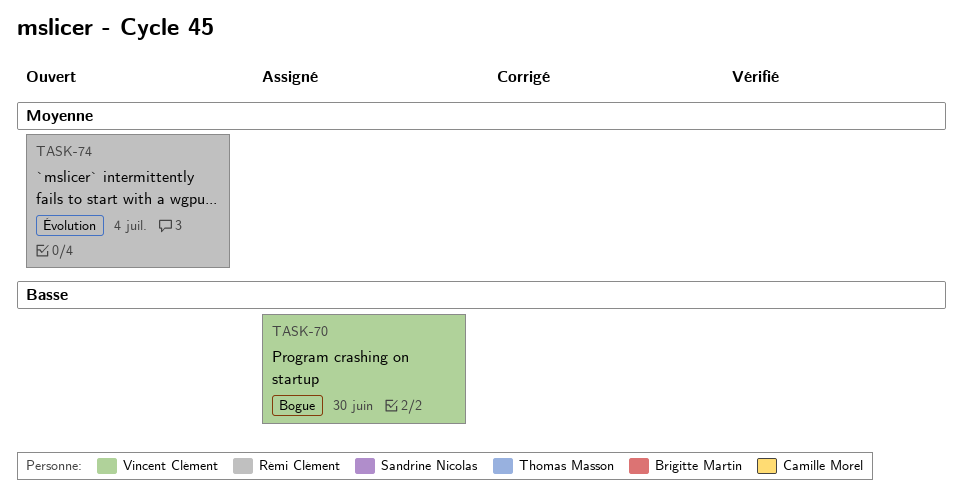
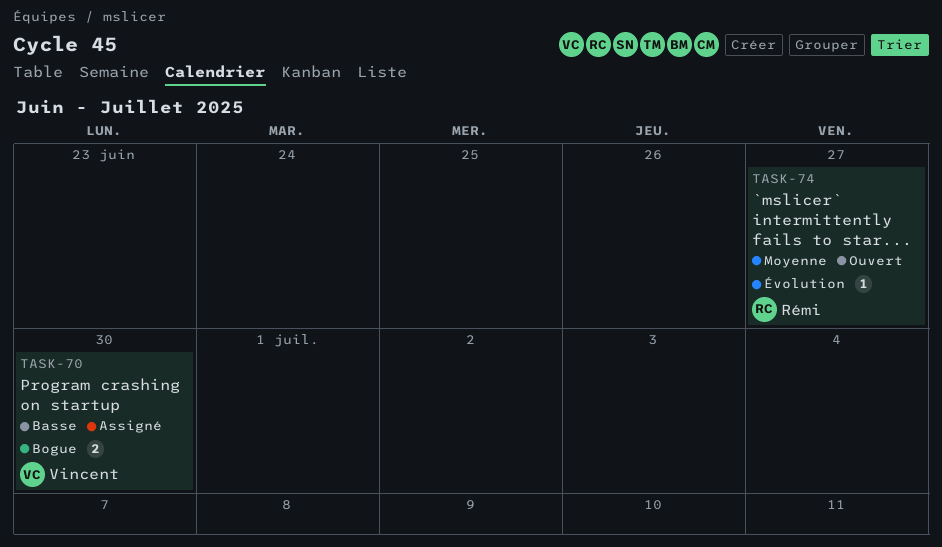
TASK-74, due: Jul 4 -> Jun 27

